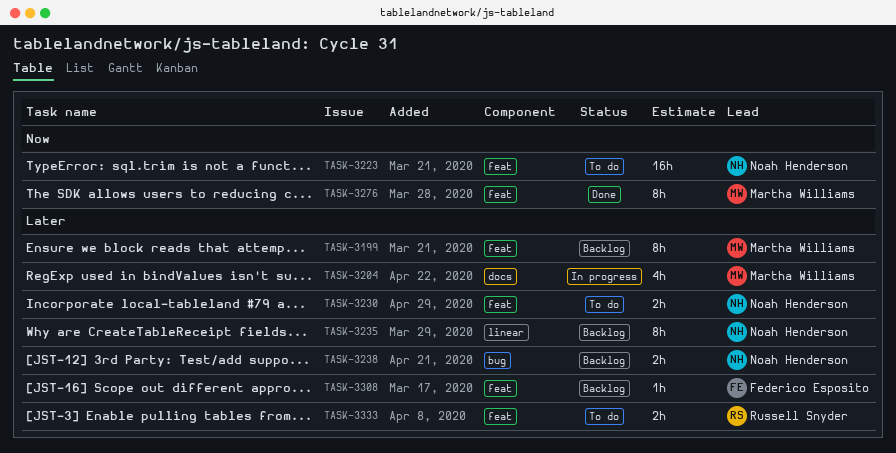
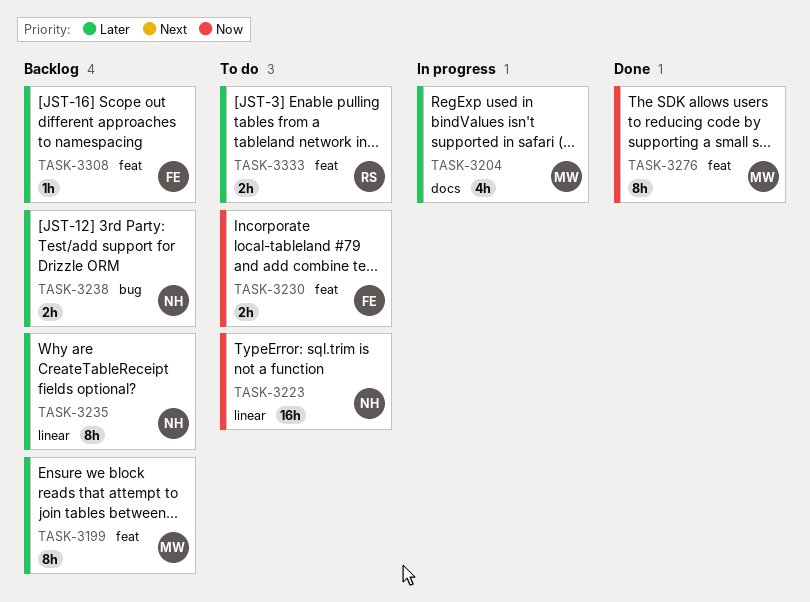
TASK-3223, label: feat -> linear
TASK-3230, owner: Noah Henderson -> Federico Esposito
TASK-3230, priority: Later -> Now

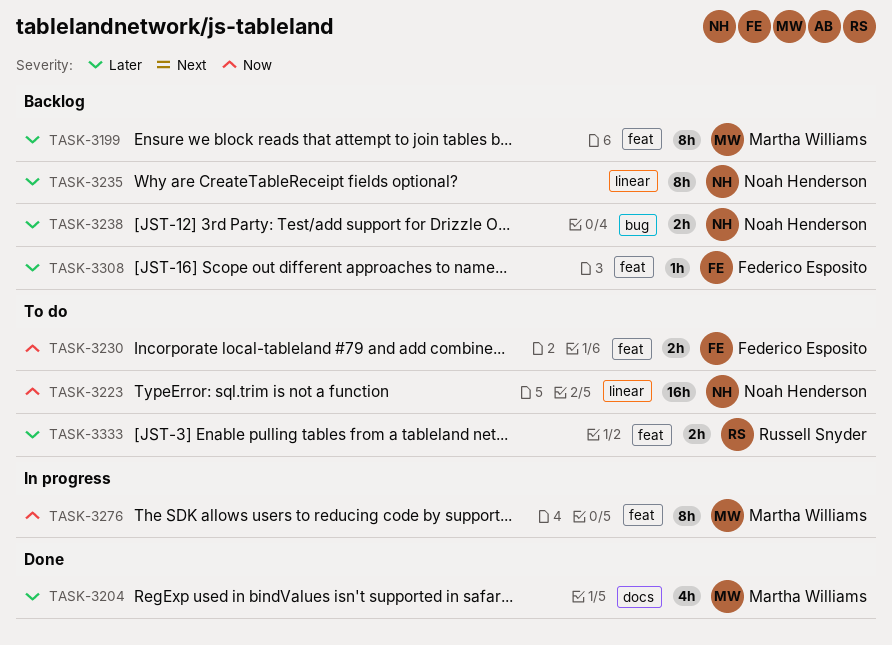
TASK-3204, status: In progress -> Done
TASK-3276, status: Done -> In progress

